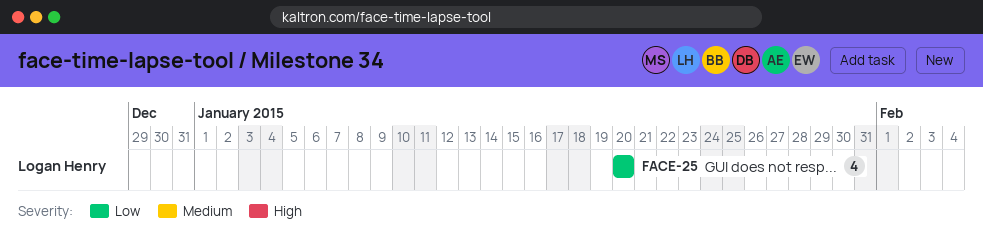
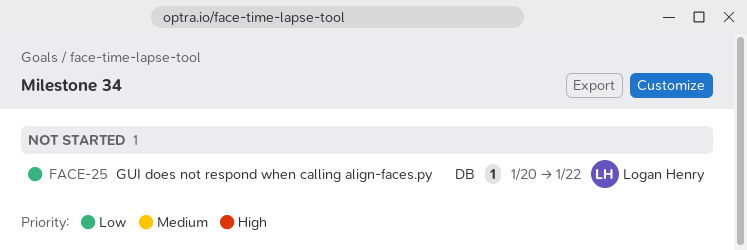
FACE-25, estimate: 4 -> 1
FACE-25, due: Jan 20 -> Jan 22

